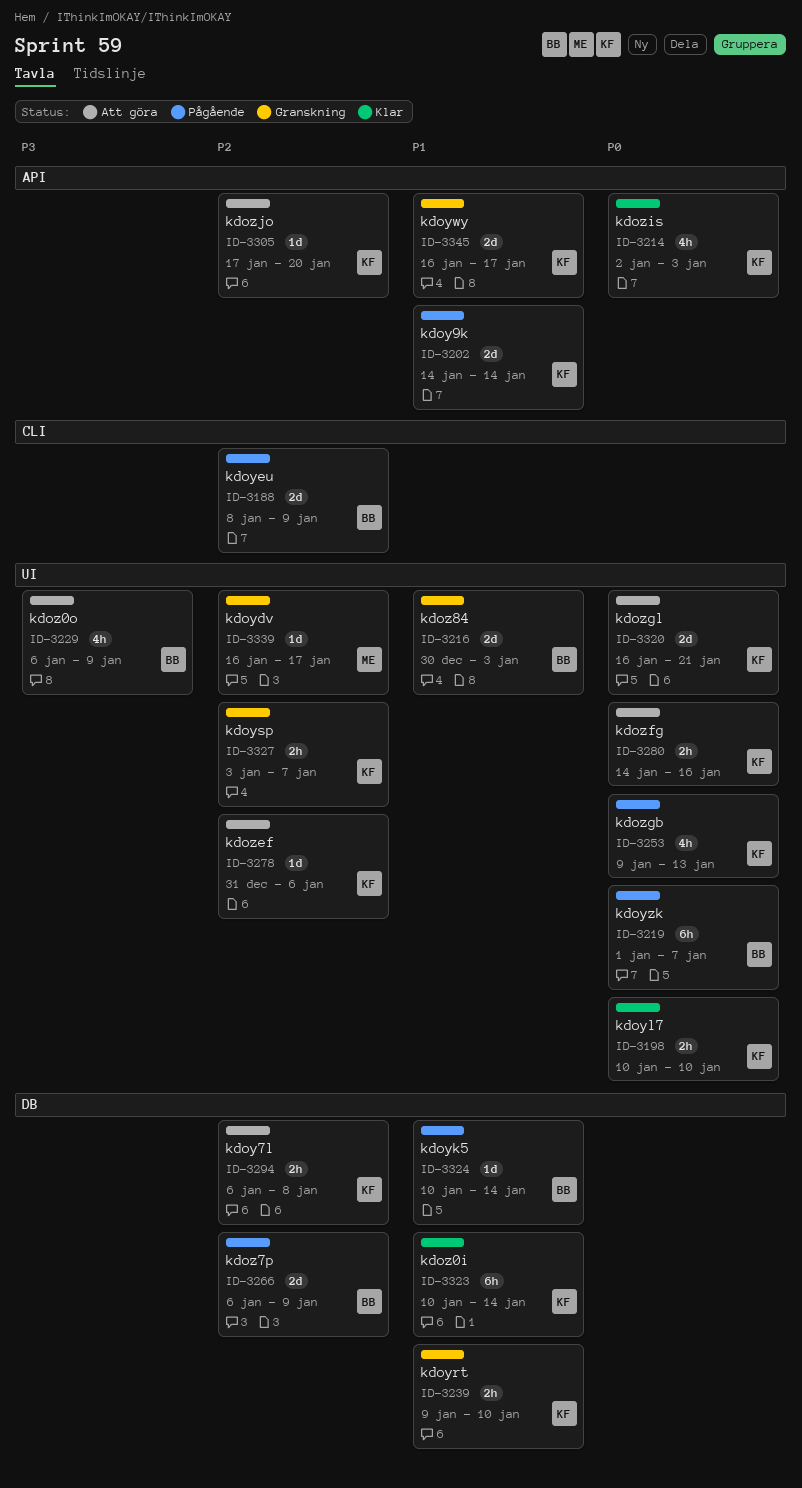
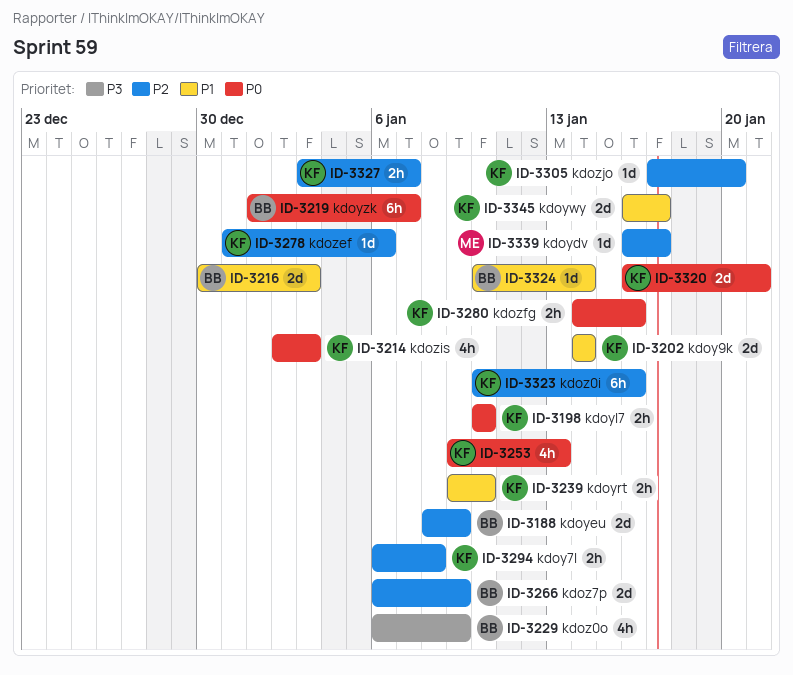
ID-3323, priority: P1 -> P2
ID-3323, due: Jan 14 -> Jan 16

